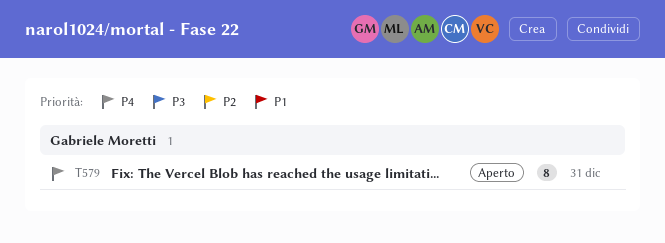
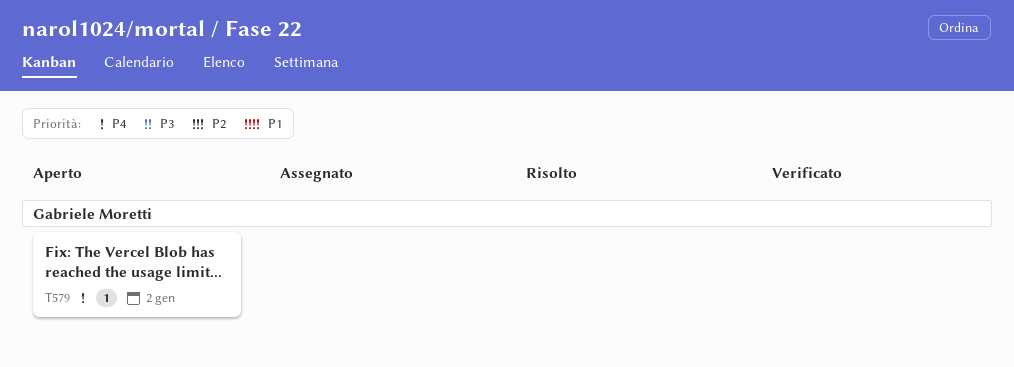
T579, estimate: 8 -> 1
T579, due: Dec 31 -> Jan 2

